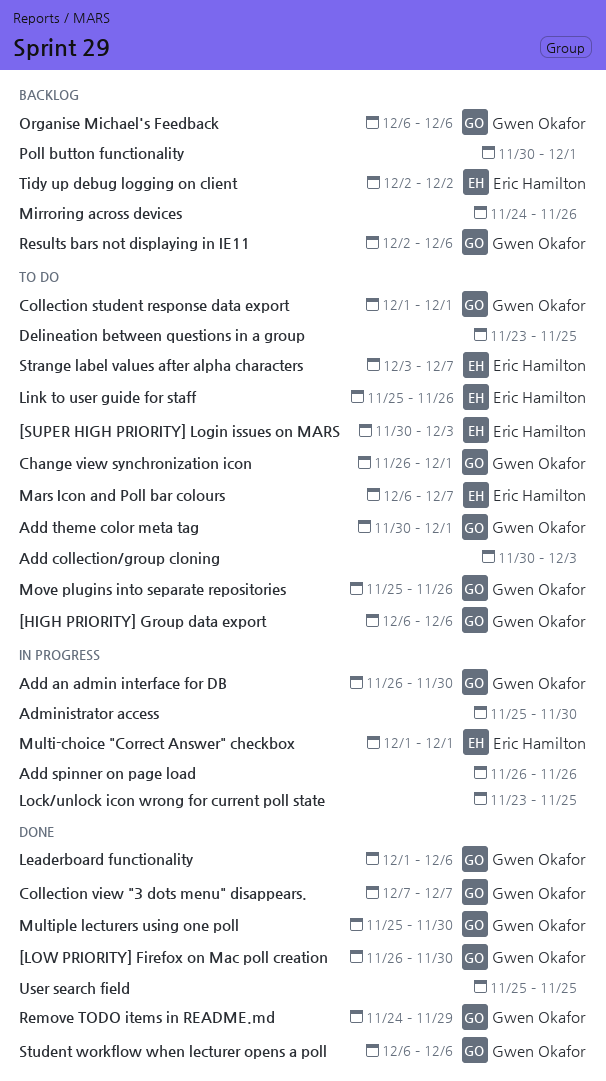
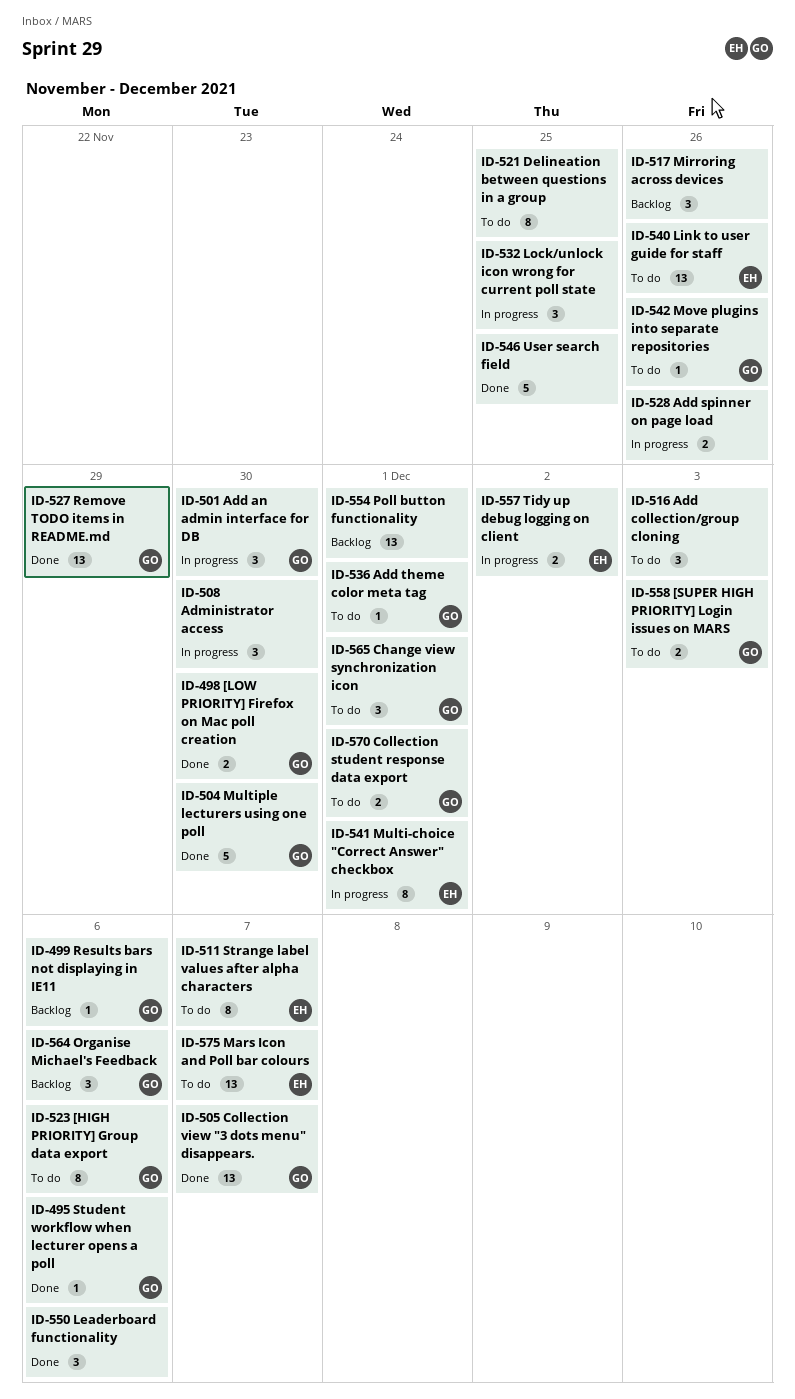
[SUPER HIGH PRIORITY] Login issues on MARS, owner: Eric Hamilton -> Gwen Okafor
Leaderboard functionality, owner: Gwen Okafor -> none
Tidy up debug logging on client, status: Backlog -> In progress

